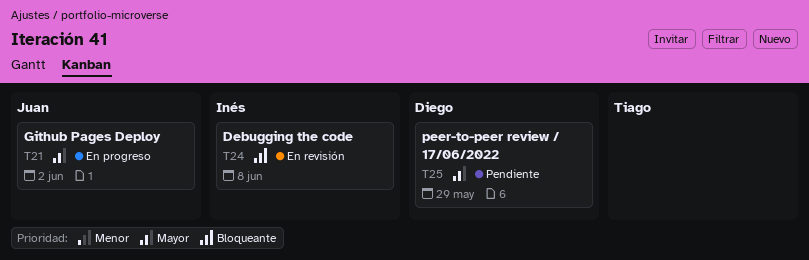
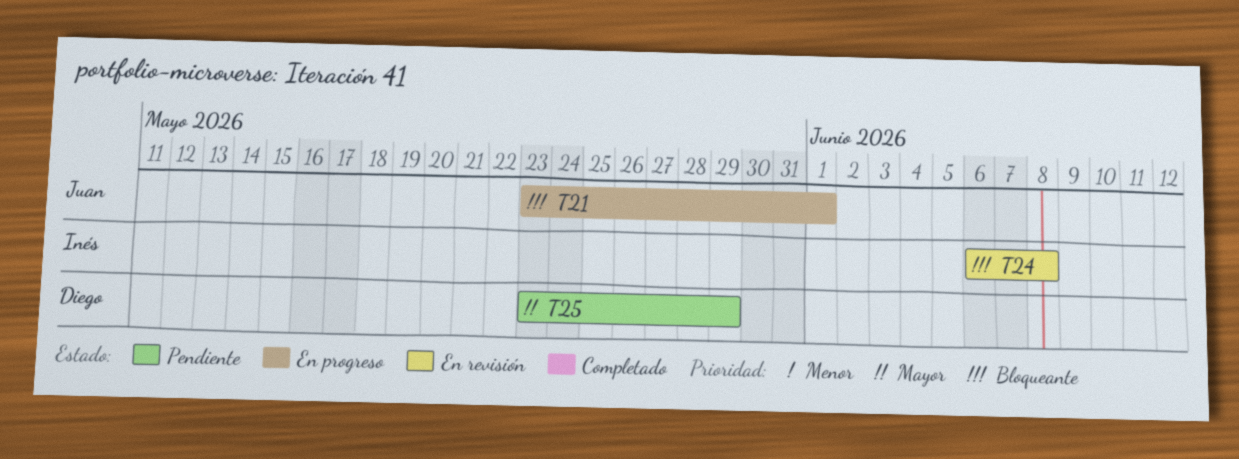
T21, priority: Mayor -> Bloqueante
T21, due: Jun 2 -> Jun 1

